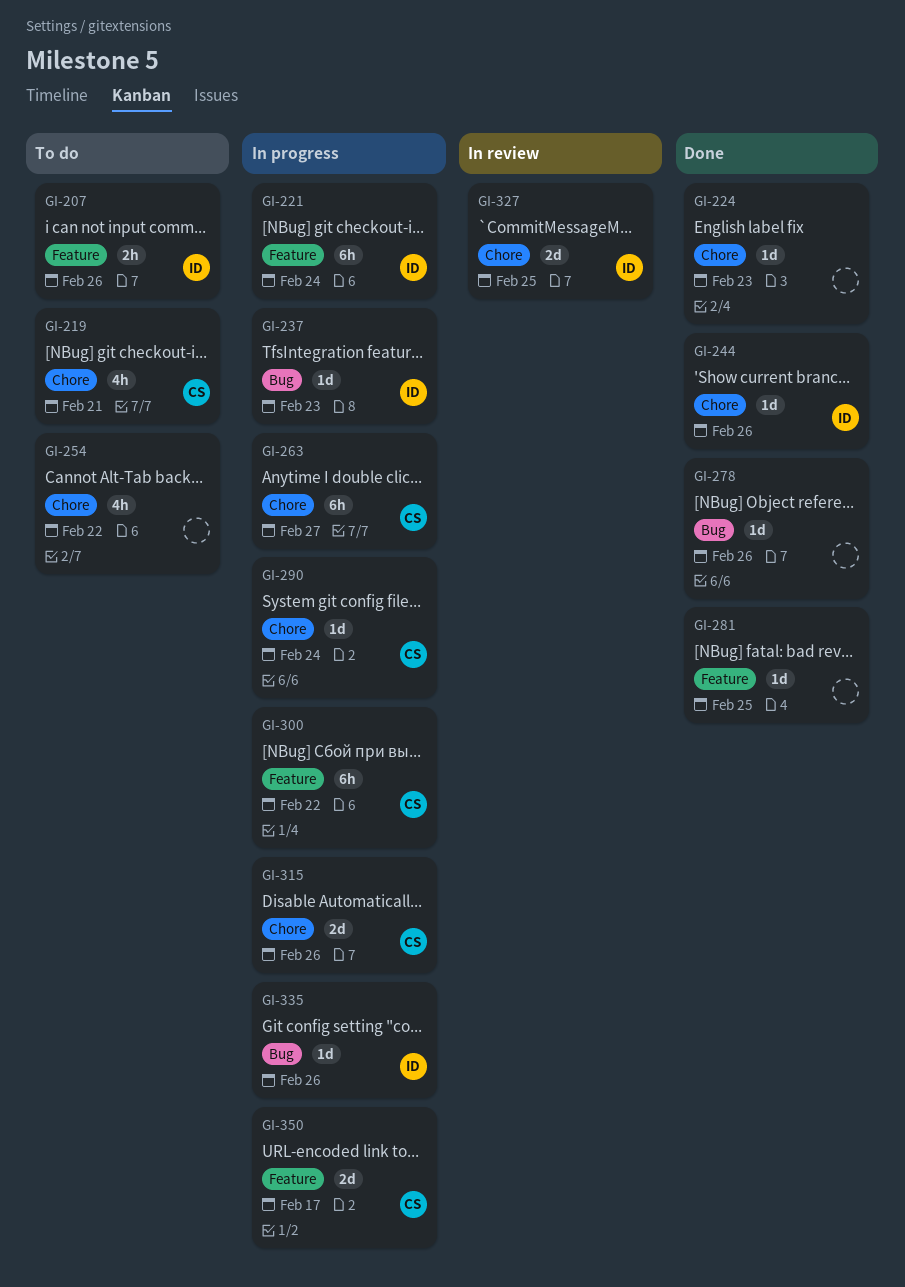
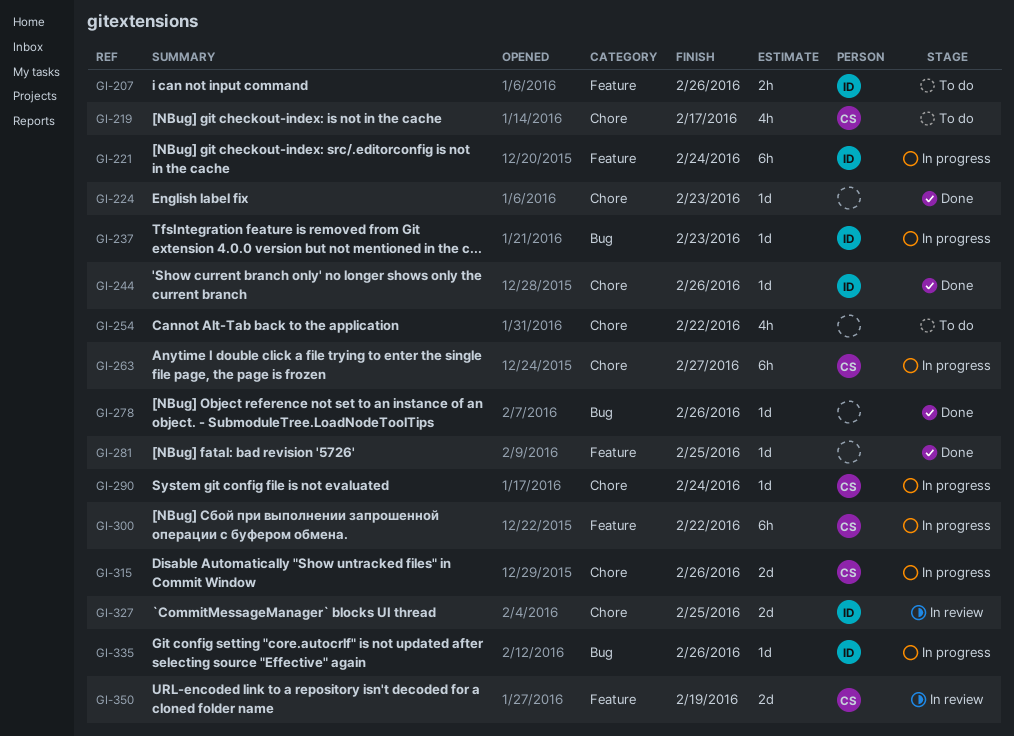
GI-219, due: Feb 21 -> Feb 17
GI-350, status: In progress -> In review
GI-350, due: Feb 17 -> Feb 19

